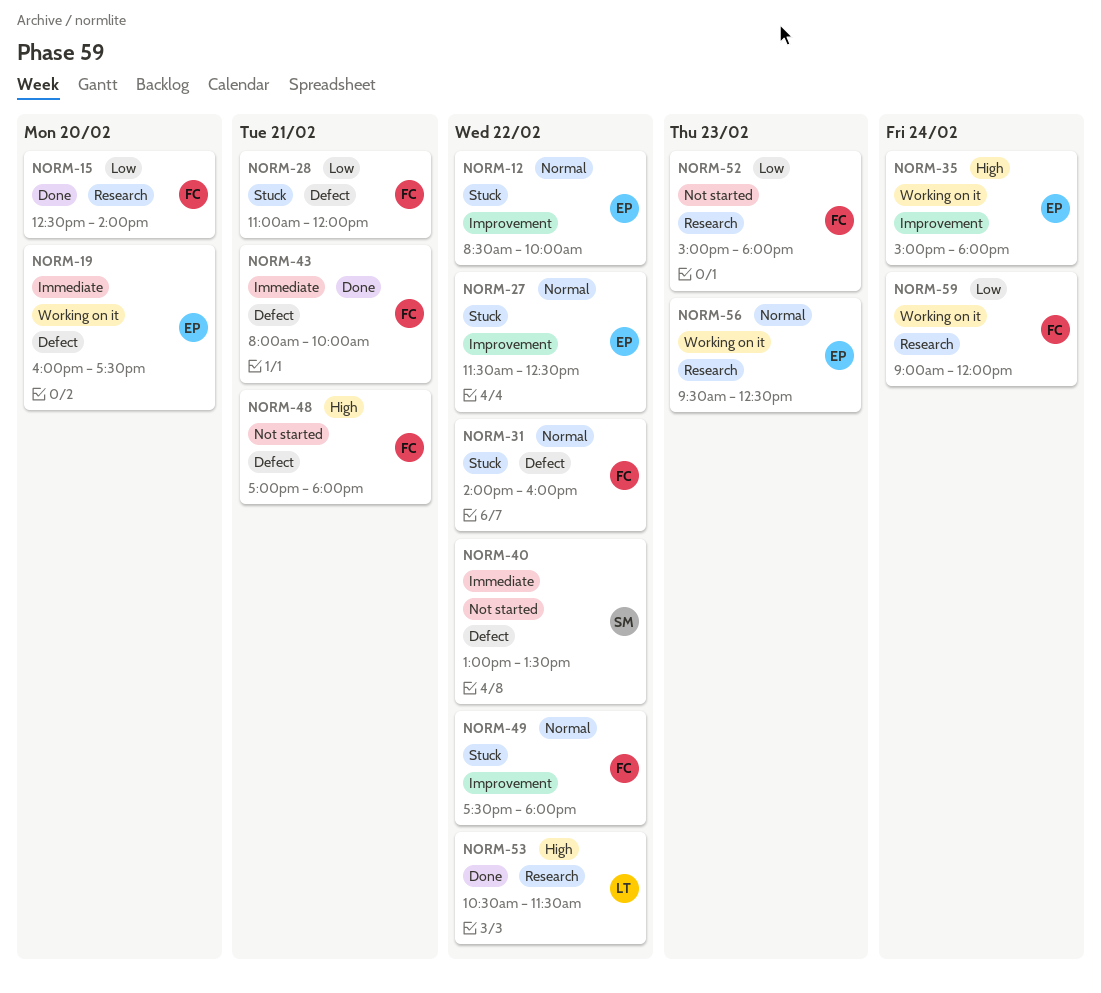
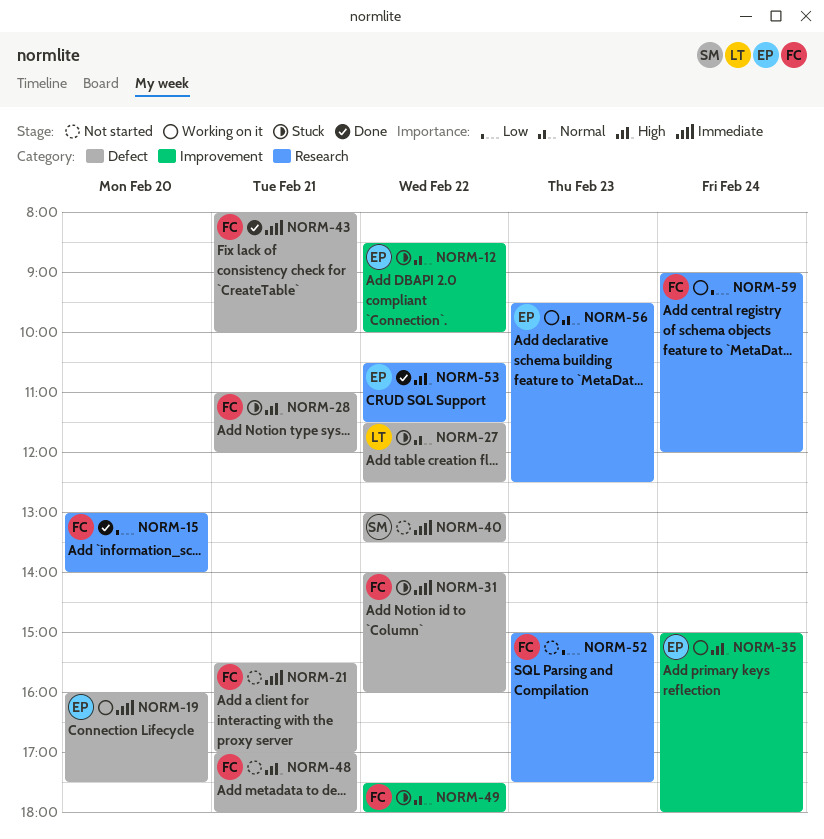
NORM-15, begins: 12:30 -> 13:00
NORM-21: none -> present
NORM-27, owner: EP -> LT
NORM-27, label: Improvement -> Defect
NORM-28, priority: Low -> High
NORM-31, priority: Normal -> Immediate
NORM-52, ends: 18:00 -> 17:30
NORM-53, owner: LT -> EP

